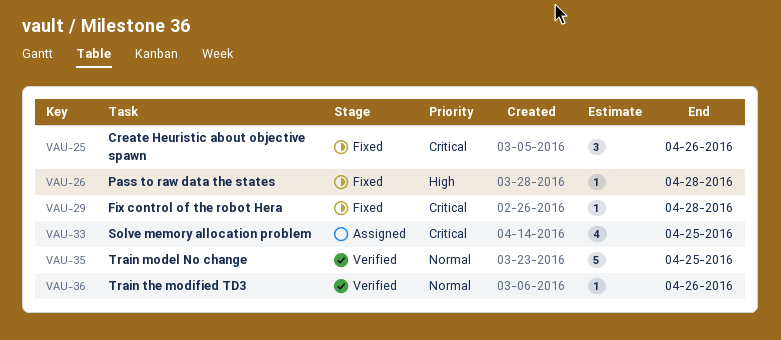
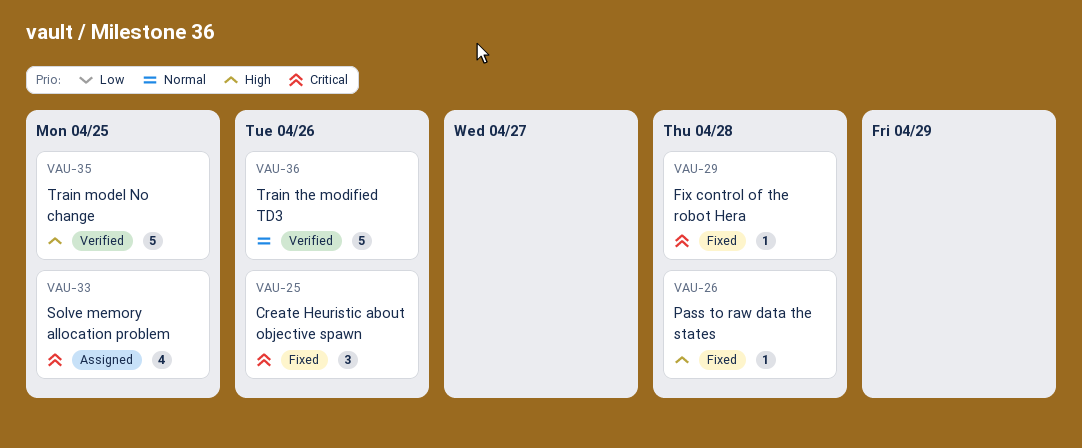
VAU-35, priority: Normal -> High
VAU-36, estimate: 1 -> 5

